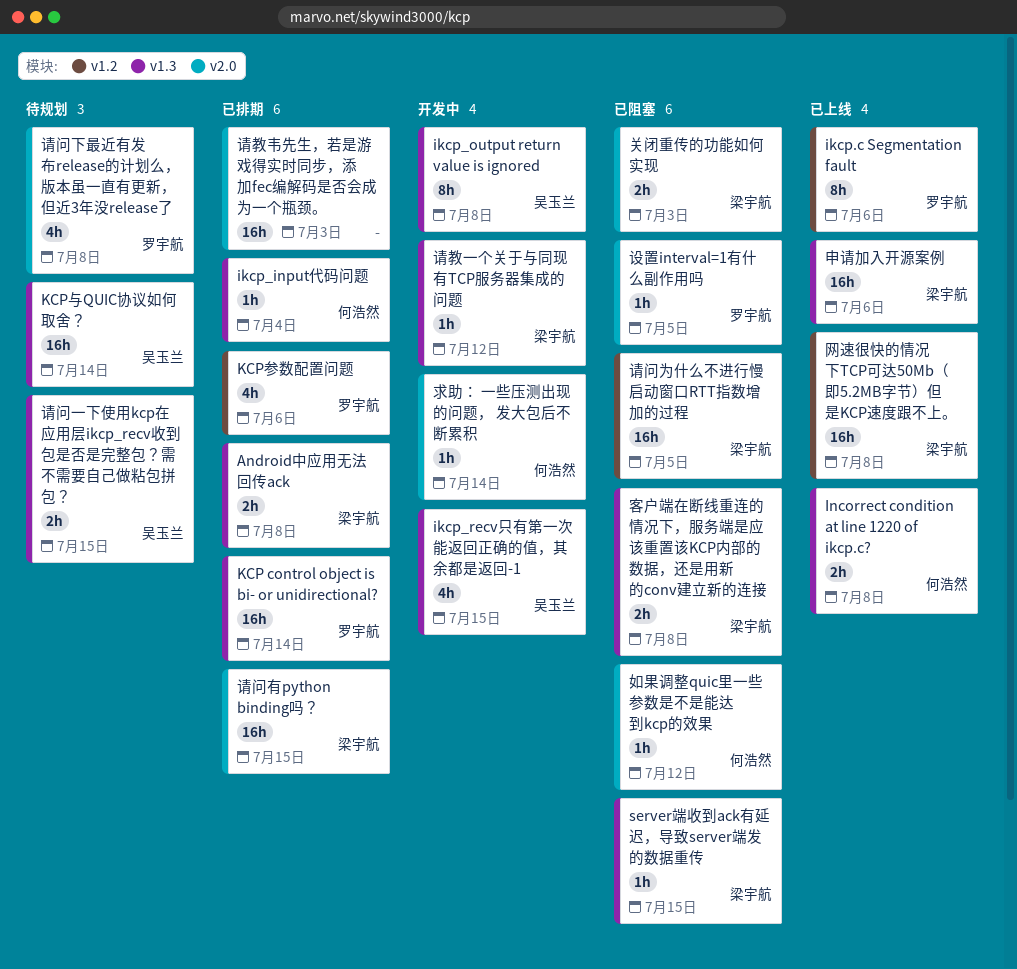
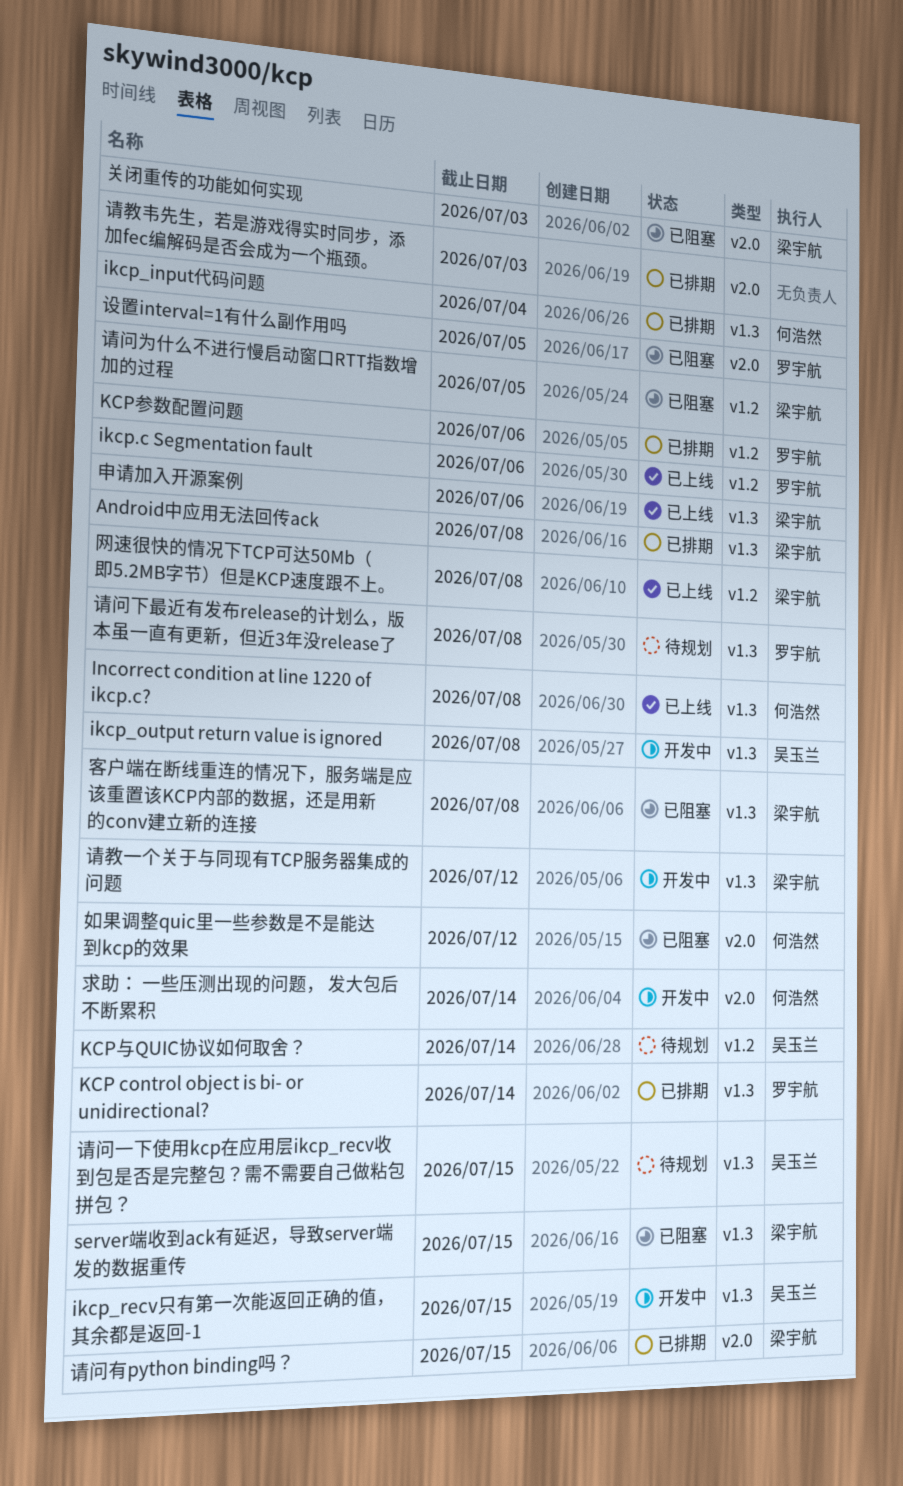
KCP与QUIC协议如何取舍？, label: v1.3 -> v1.2
请问下最近有发布release的计划么，版本虽一直有更新，但近3年没release了, label: v2.0 -> v1.3

